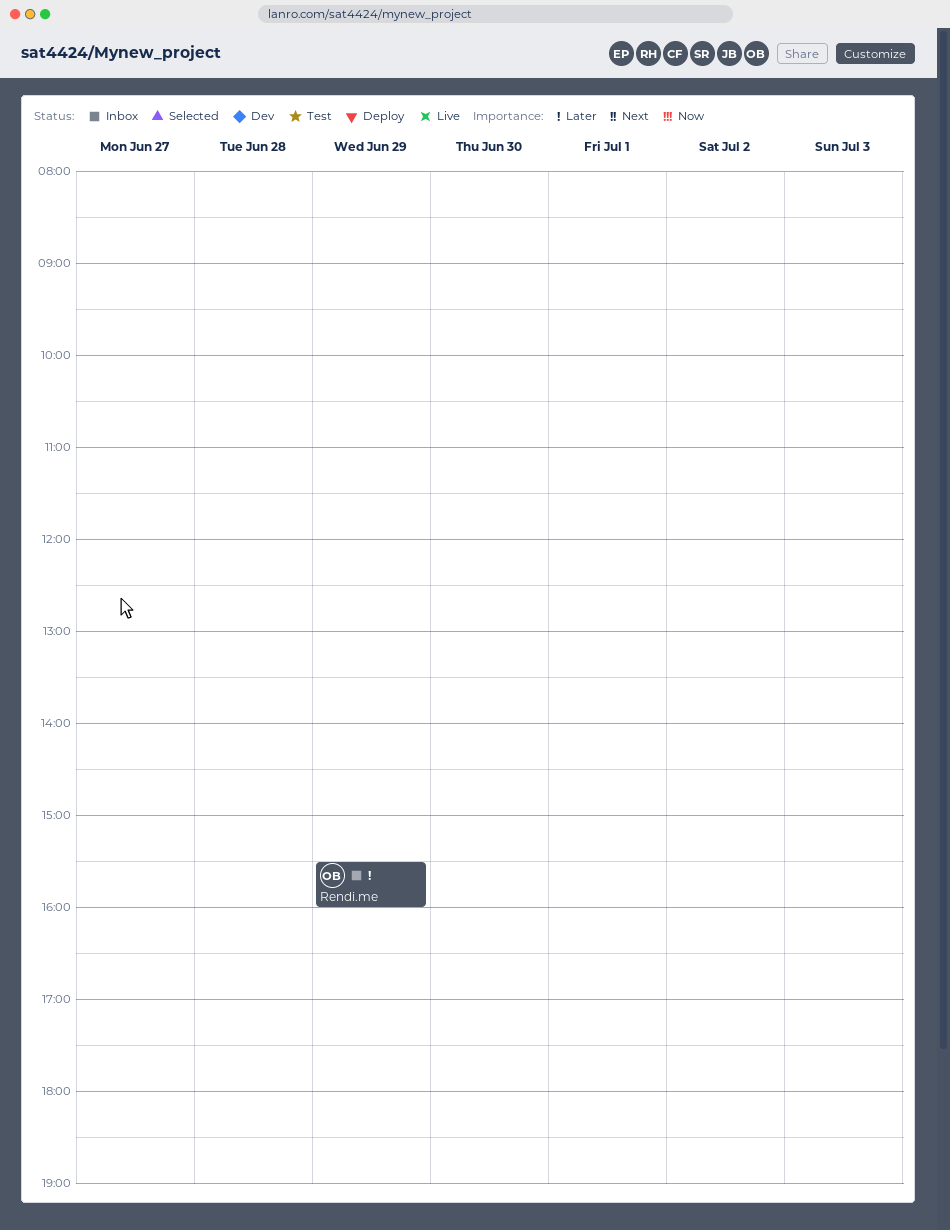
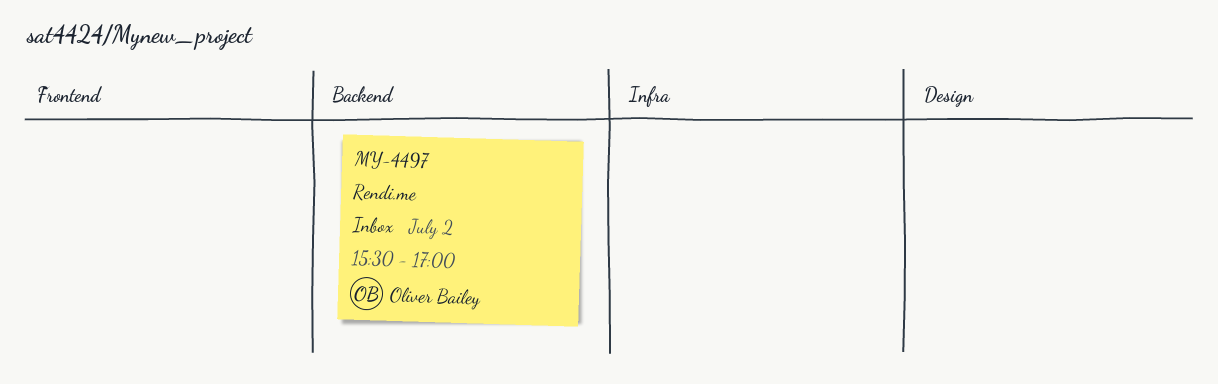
Rendi.me, day: Jun 29 -> Jul 2
Rendi.me, ends: 16:00 -> 17:00

